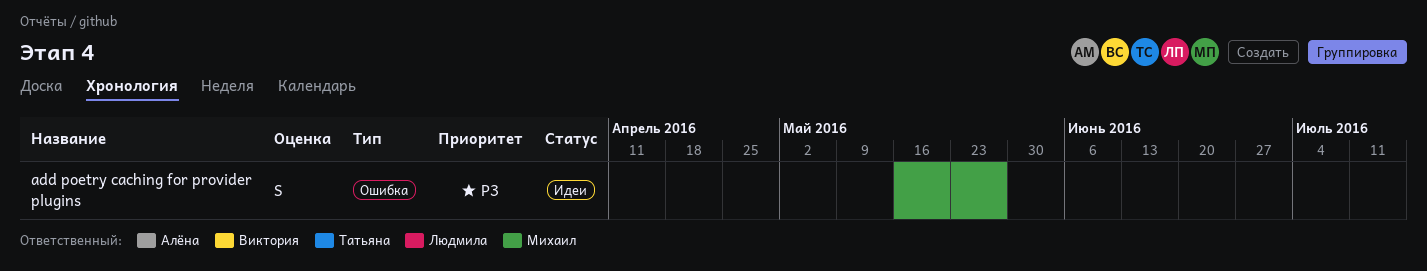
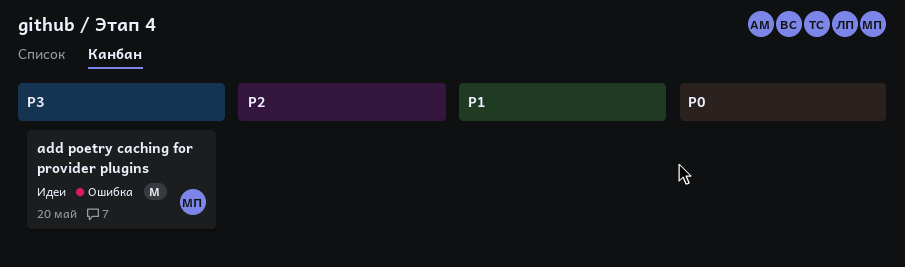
add poetry caching for provider plugins, estimate: S -> M
add poetry caching for provider plugins, due: May 27 -> May 20

